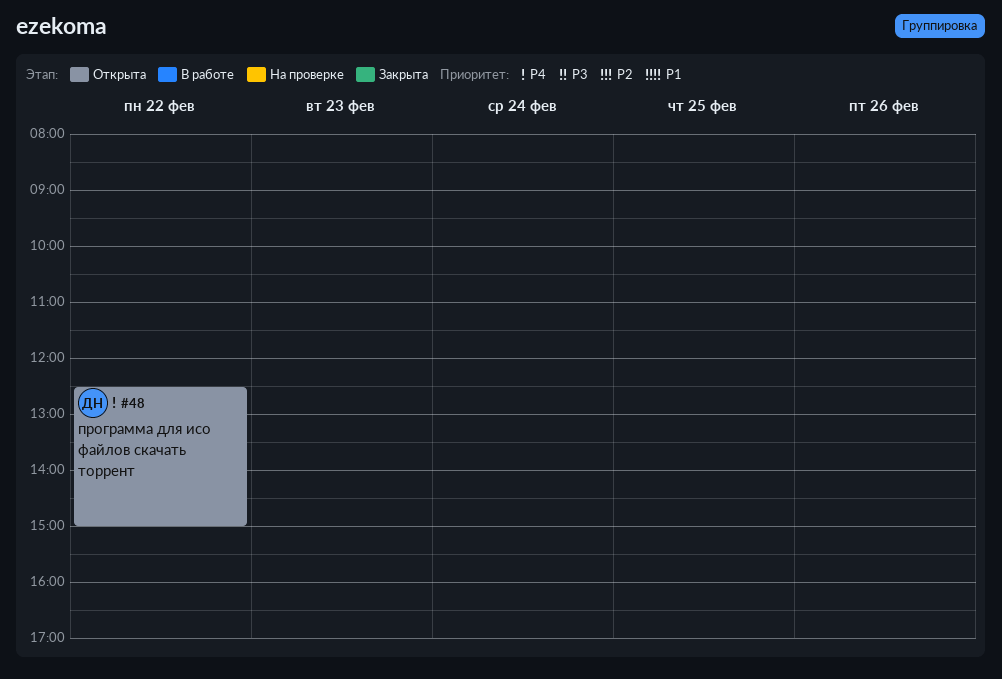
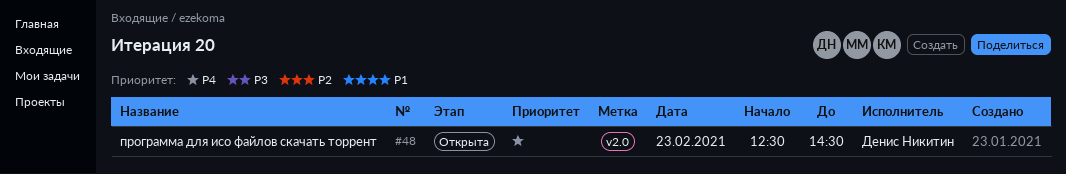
#48, day: Feb 22 -> Feb 23
#48, ends: 15:00 -> 14:30

